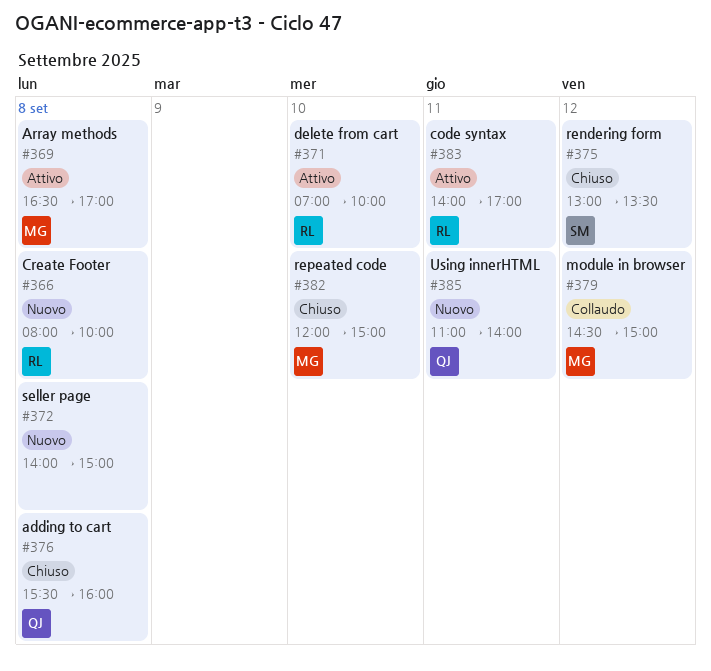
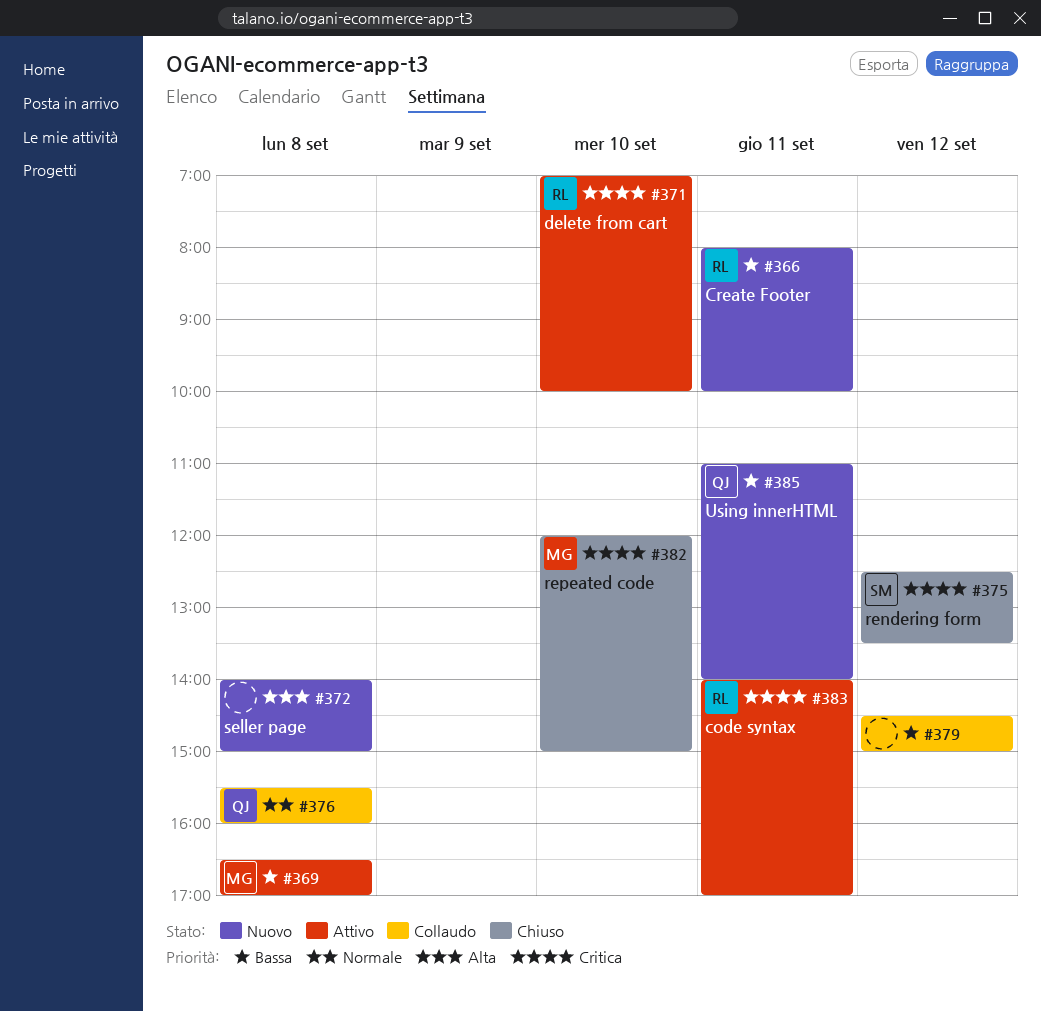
#366, day: Sep 8 -> Sep 11
#375, begins: 13:00 -> 12:30
#376, status: Chiuso -> Collaudo
#379, owner: MG -> none

